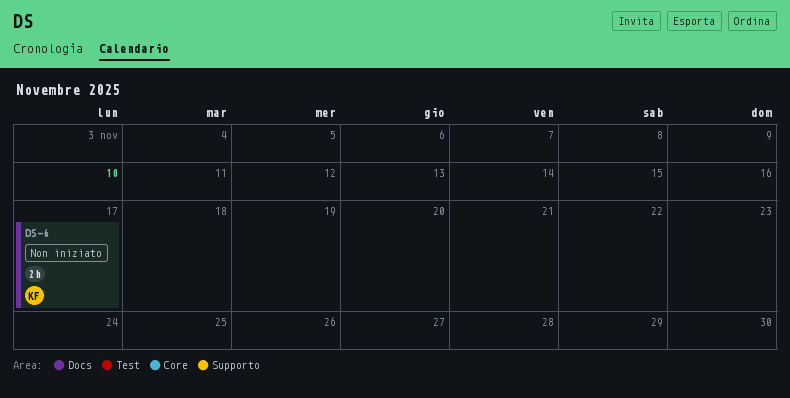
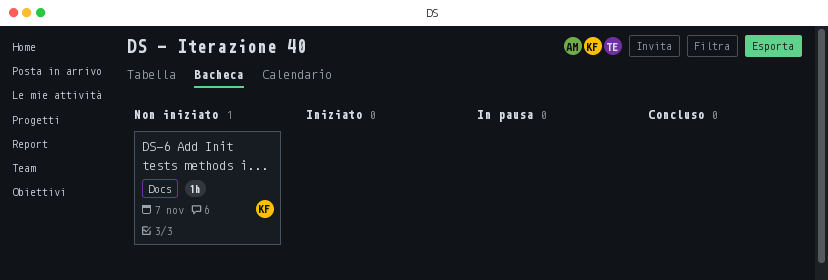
DS-6, estimate: 2h -> 1h
DS-6, due: Nov 17 -> Nov 7

